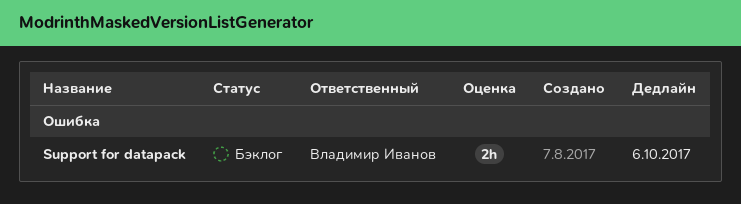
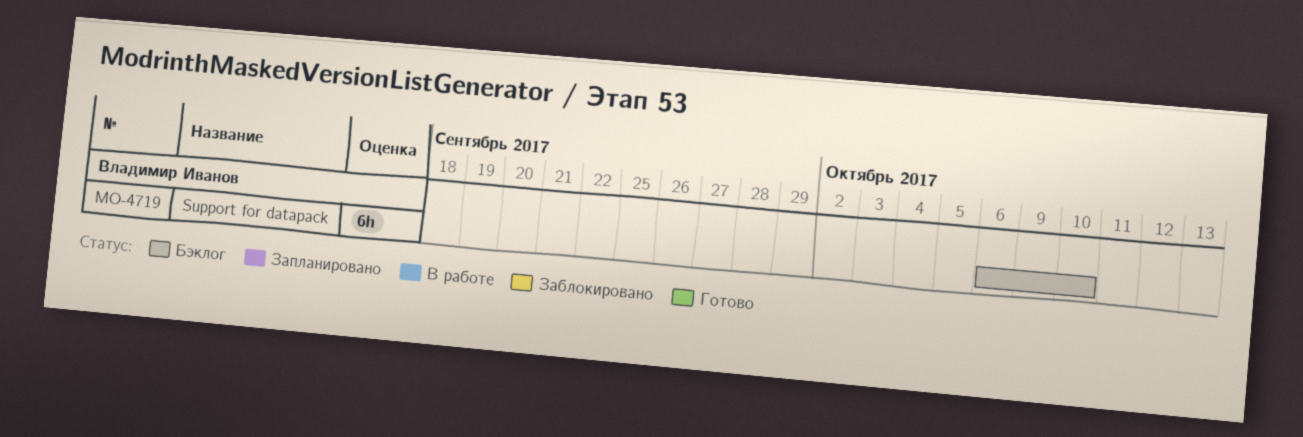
Support for datapack, estimate: 2h -> 6h
Support for datapack, due: Oct 6 -> Oct 10

